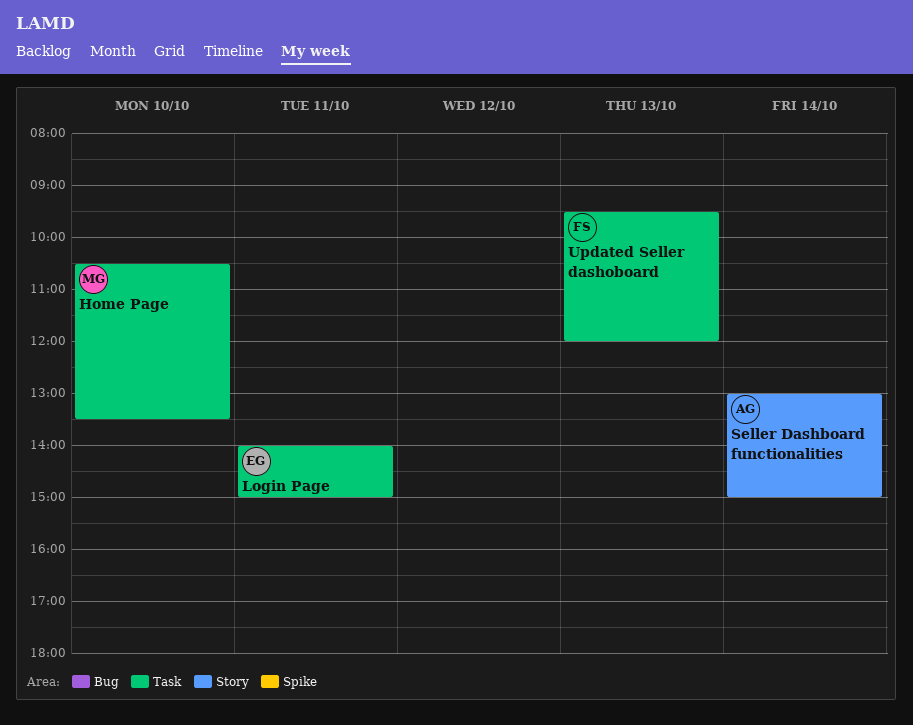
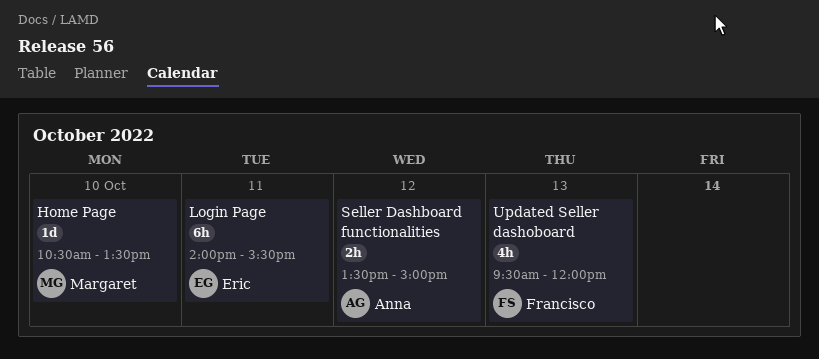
Login Page, ends: 15:00 -> 15:30
Seller Dashboard functionalities, day: Oct 14 -> Oct 12
Seller Dashboard functionalities, begins: 13:00 -> 13:30

